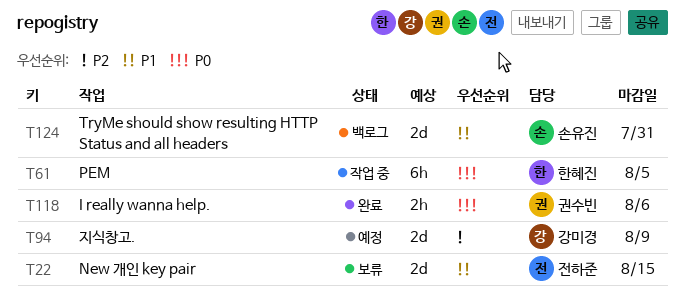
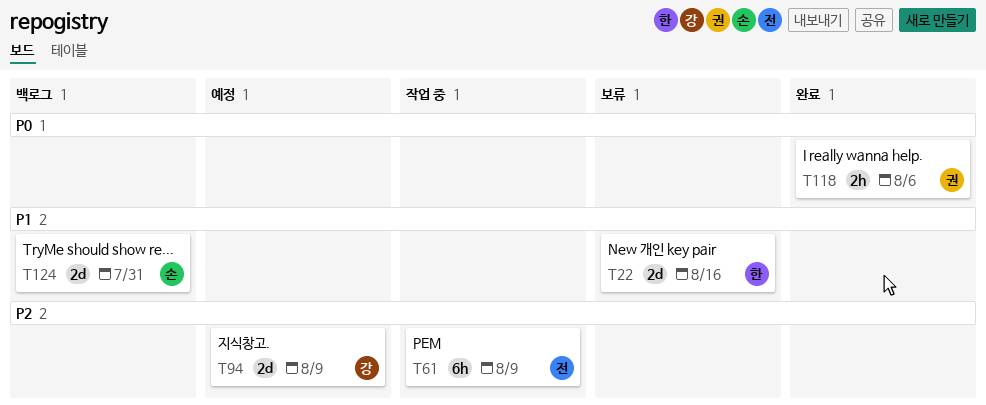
T22, owner: 전하준 -> 한혜진
T22, due: Aug 15 -> Aug 16
T61, owner: 한혜진 -> 전하준
T61, priority: P0 -> P2
T61, due: Aug 5 -> Aug 9

